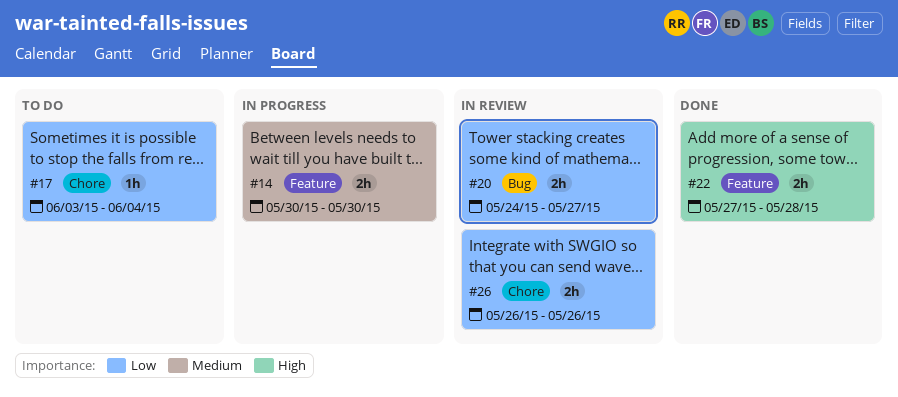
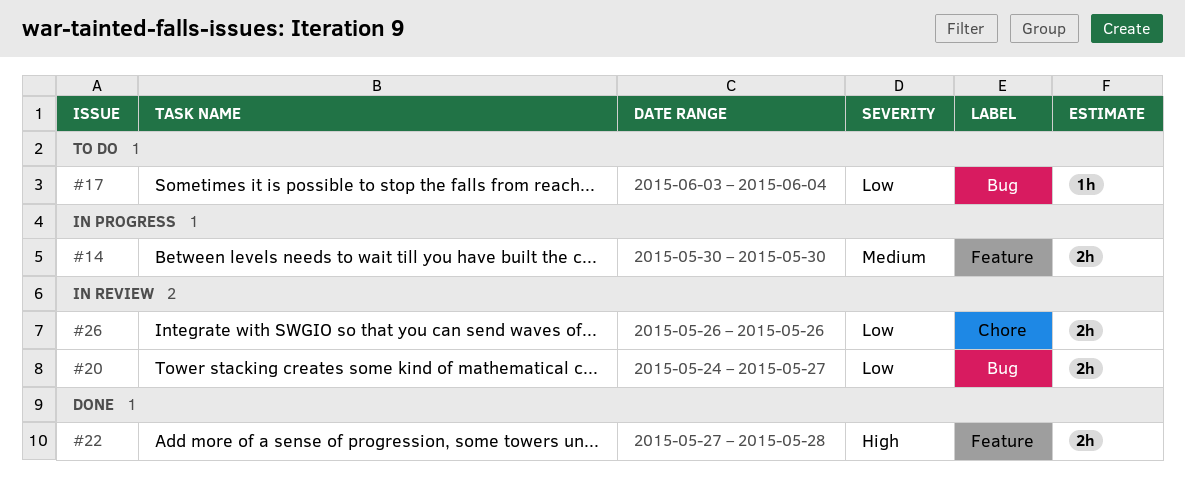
#17, label: Chore -> Bug

